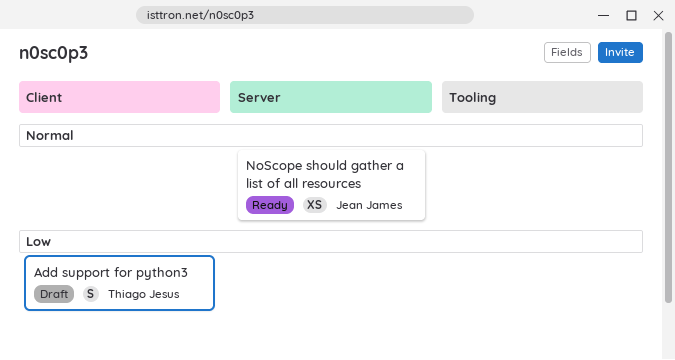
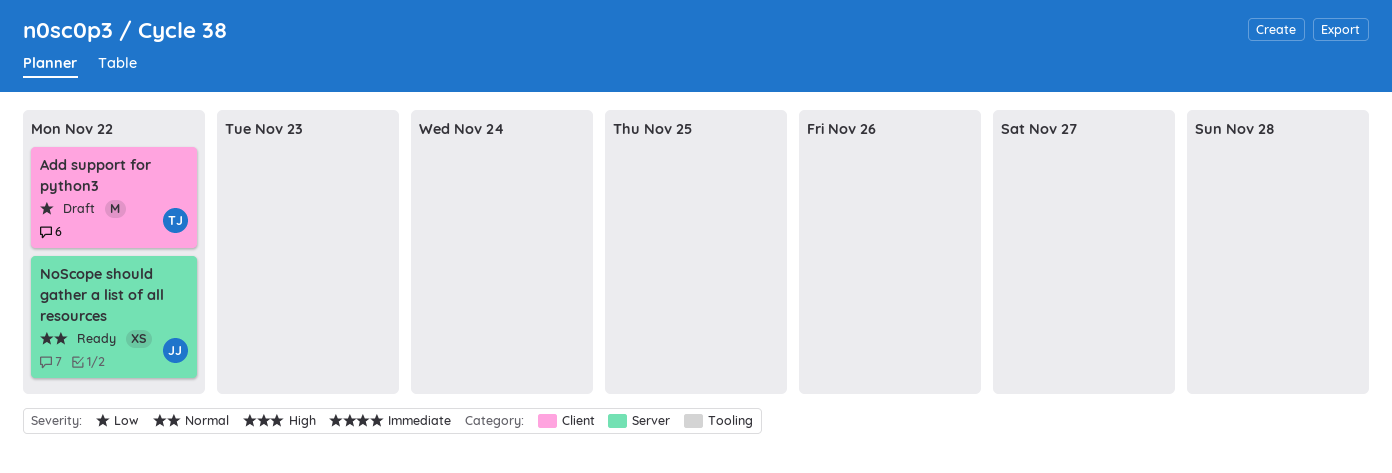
Add support for python3, estimate: S -> M

